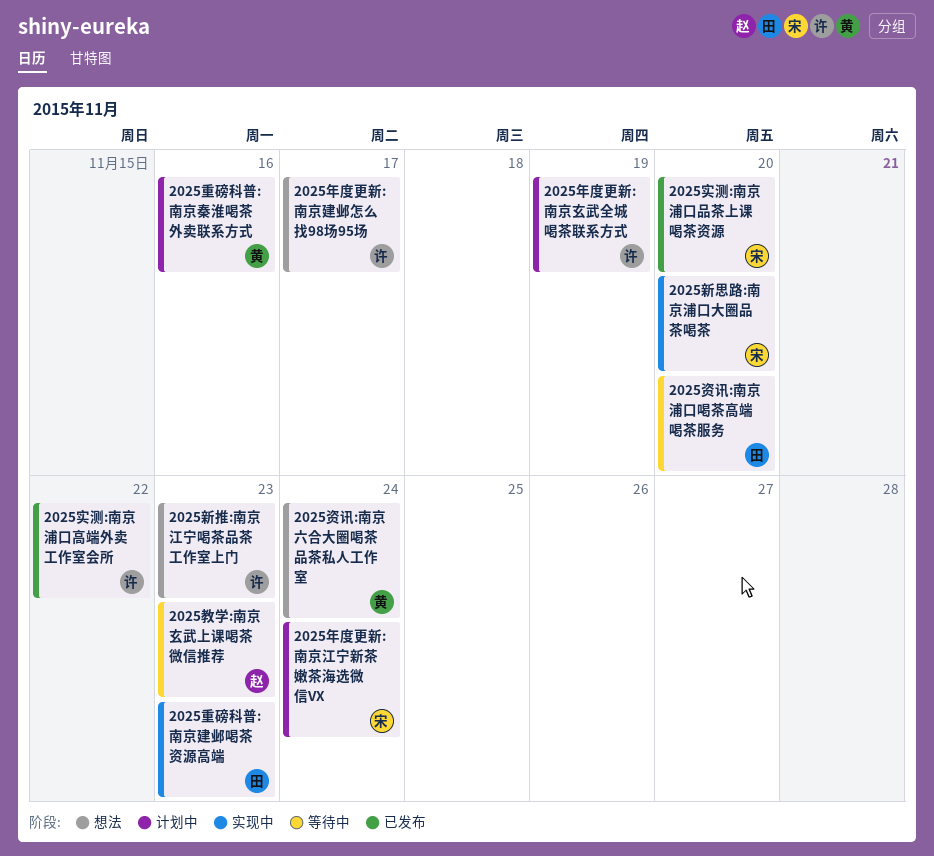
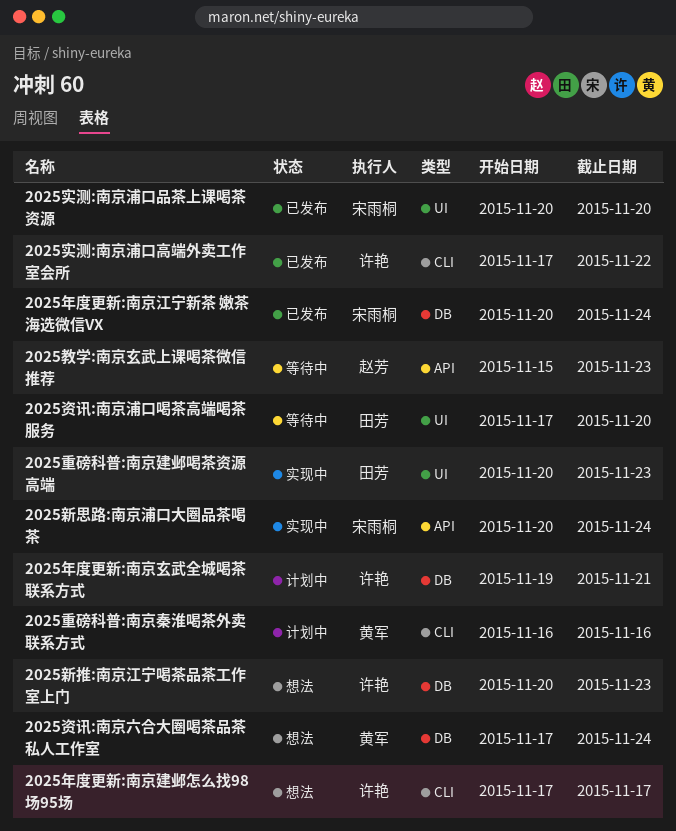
2025年度更新:南京江宁新茶 嫩茶海选微信VX, status: 计划中 -> 已发布
2025年度更新:南京玄武全城喝茶联系方式, due: Nov 19 -> Nov 21
2025新思路:南京浦口大圈品茶喝茶, due: Nov 20 -> Nov 24

